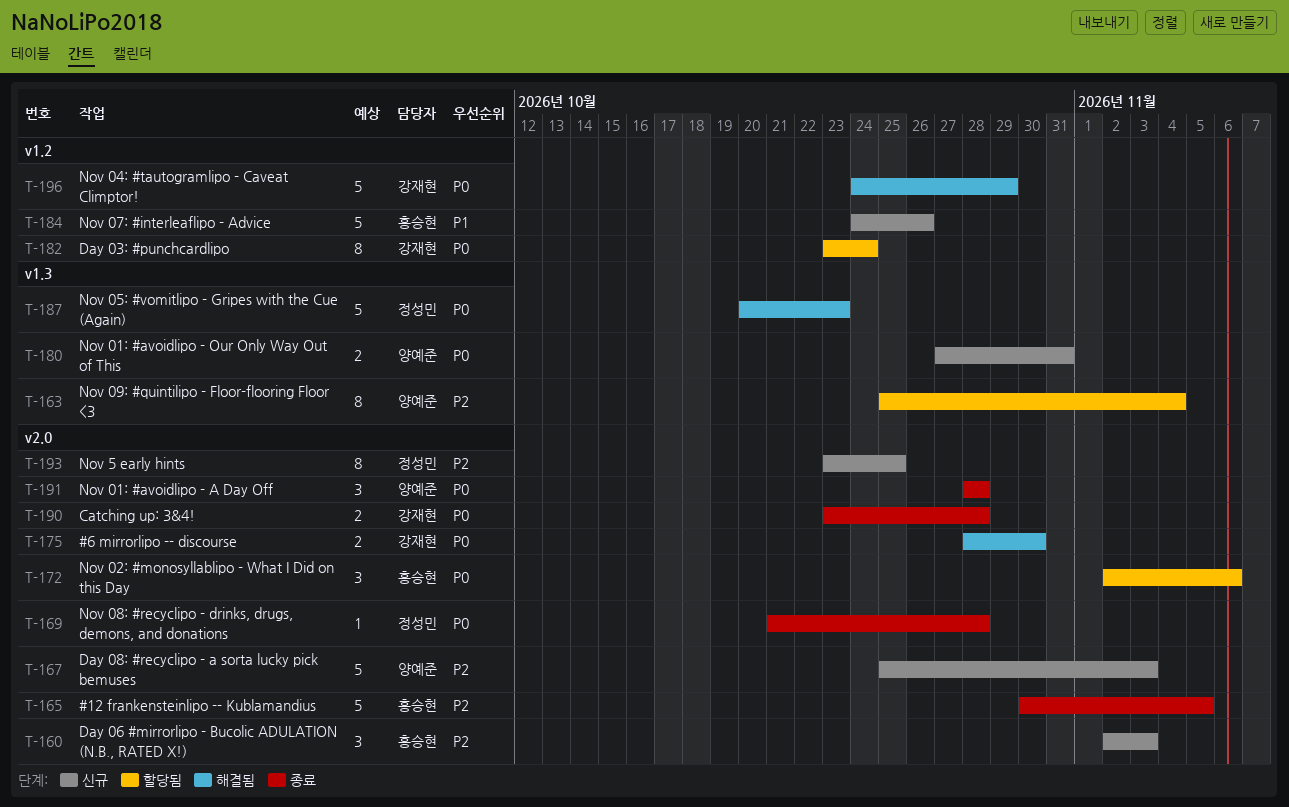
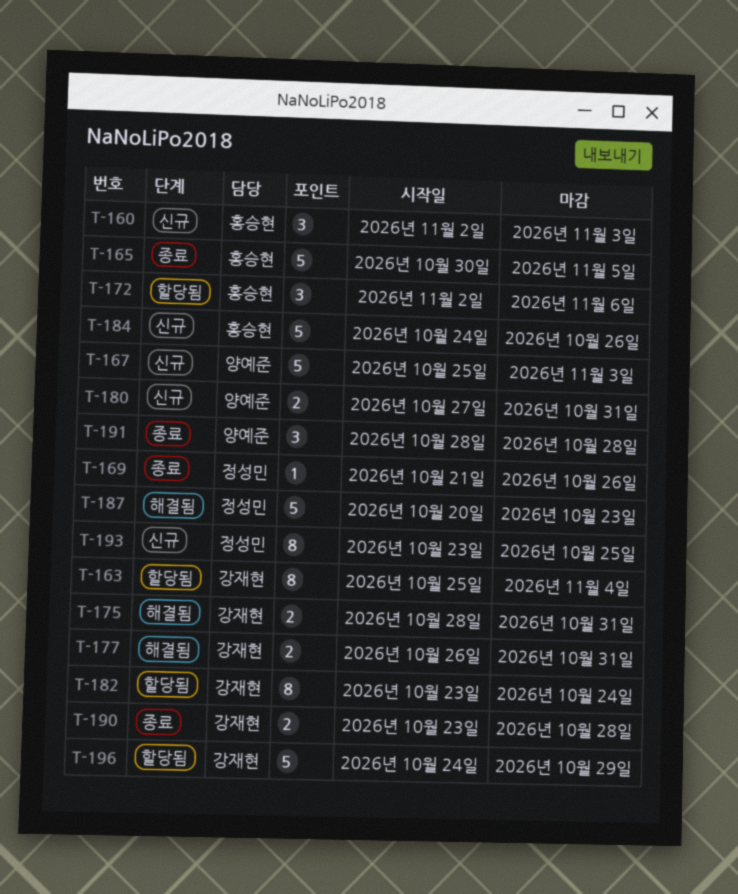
T-163, owner: 양예준 -> 강재현
T-169, due: Oct 28 -> Oct 26
T-175, due: Oct 30 -> Oct 31
T-177: none -> present
T-196, status: 해결됨 -> 할당됨

